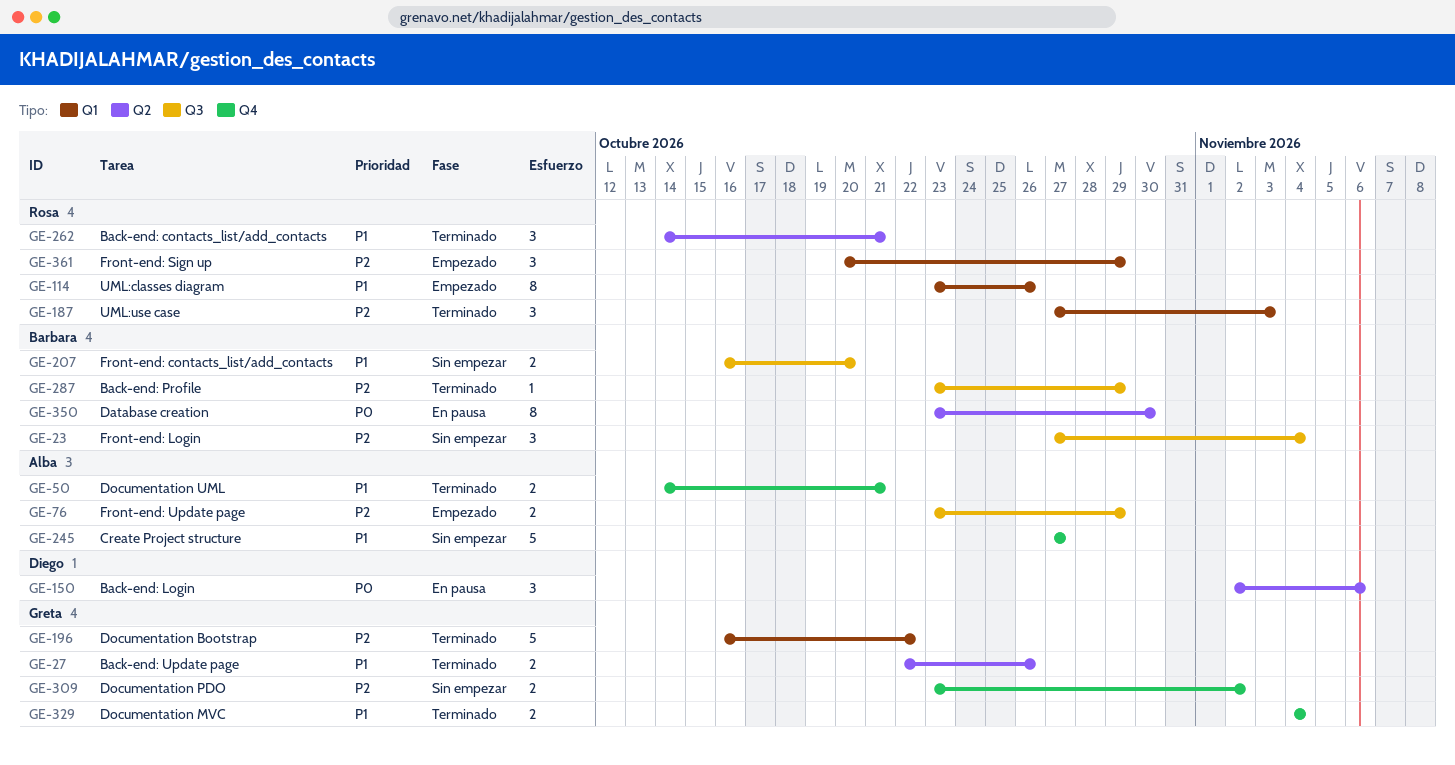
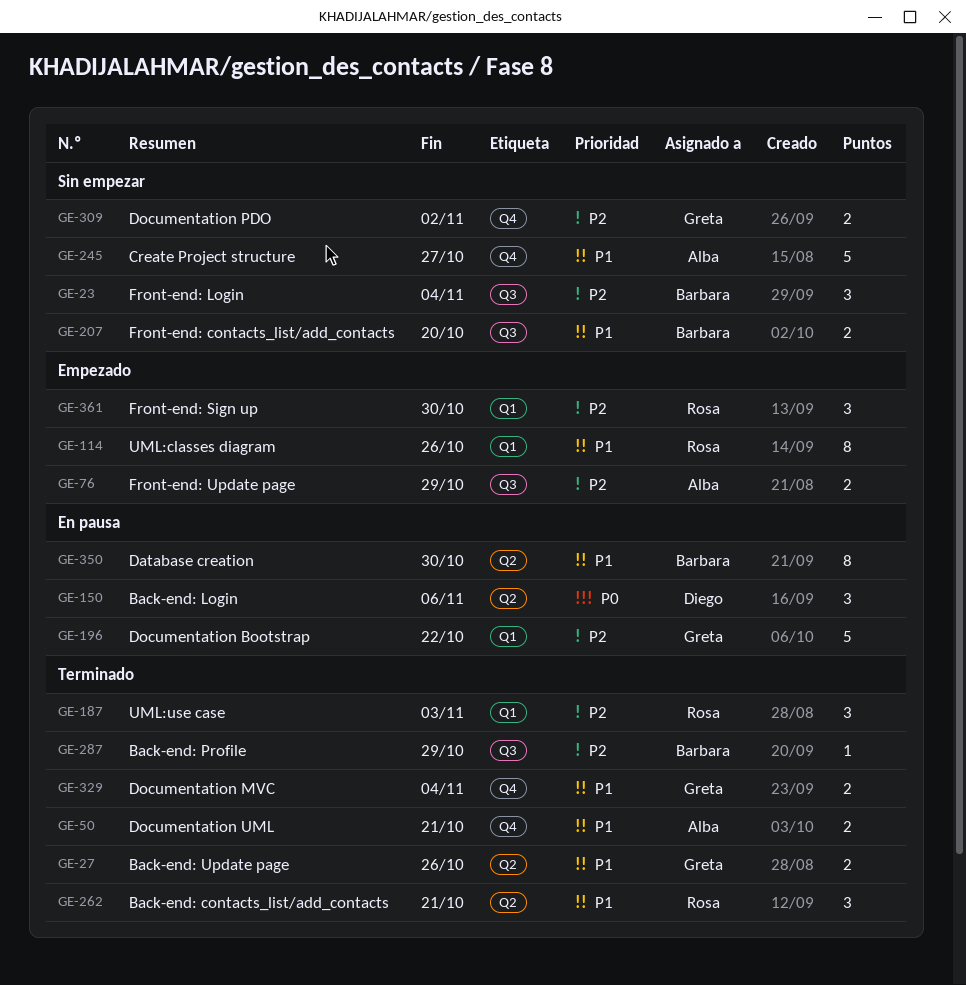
GE-196, status: Terminado -> En pausa
GE-350, priority: P0 -> P1
GE-361, due: Oct 29 -> Oct 30

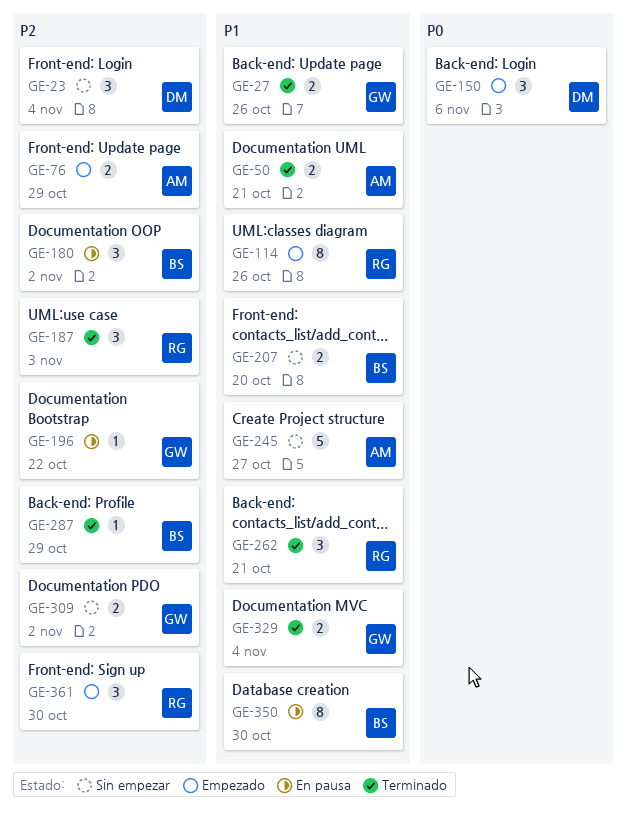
GE-23, owner: Barbara -> Diego
GE-150, status: En pausa -> Empezado
GE-180: none -> present
GE-196, estimate: 5 -> 1

